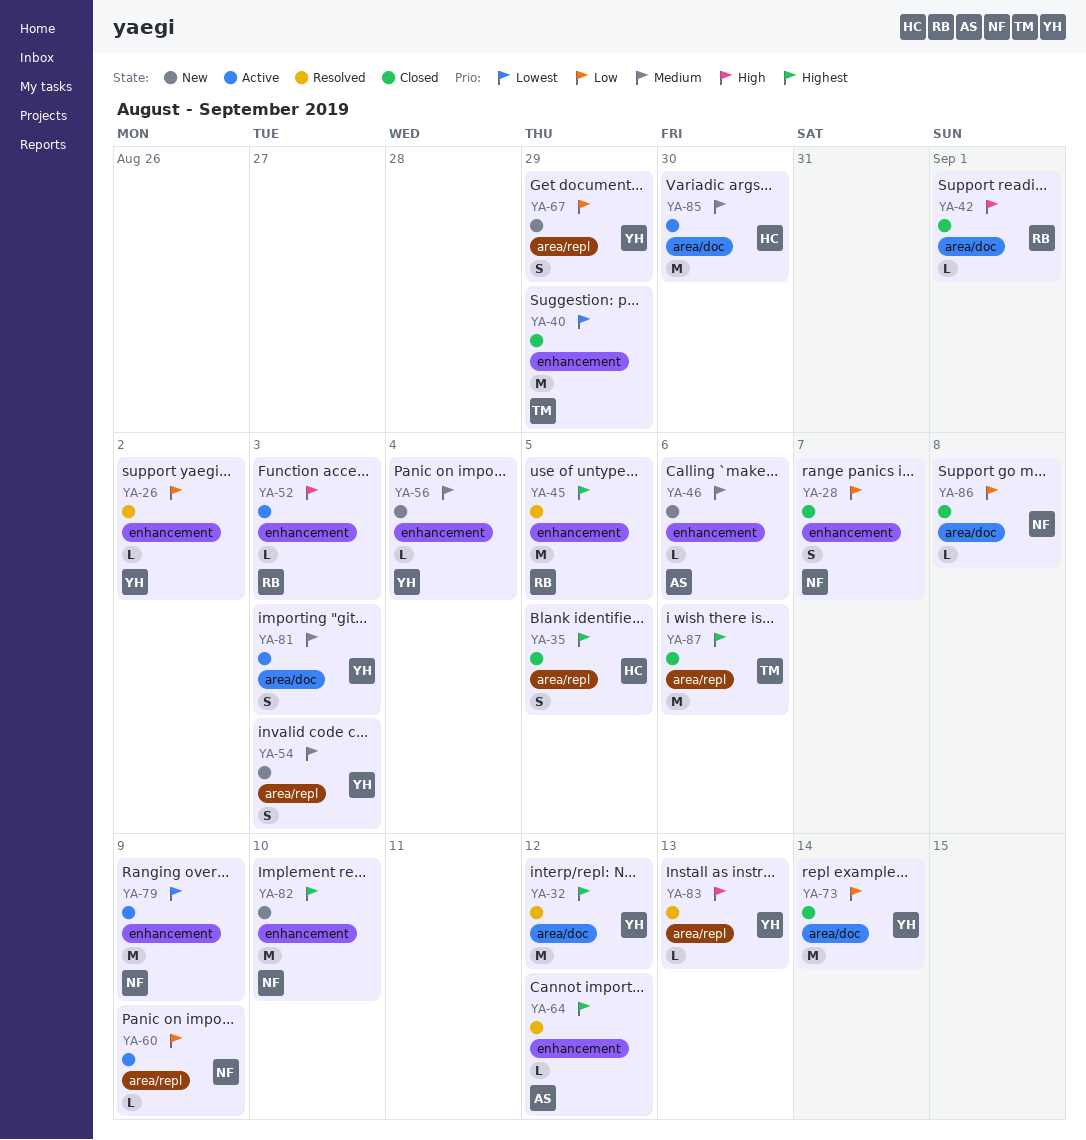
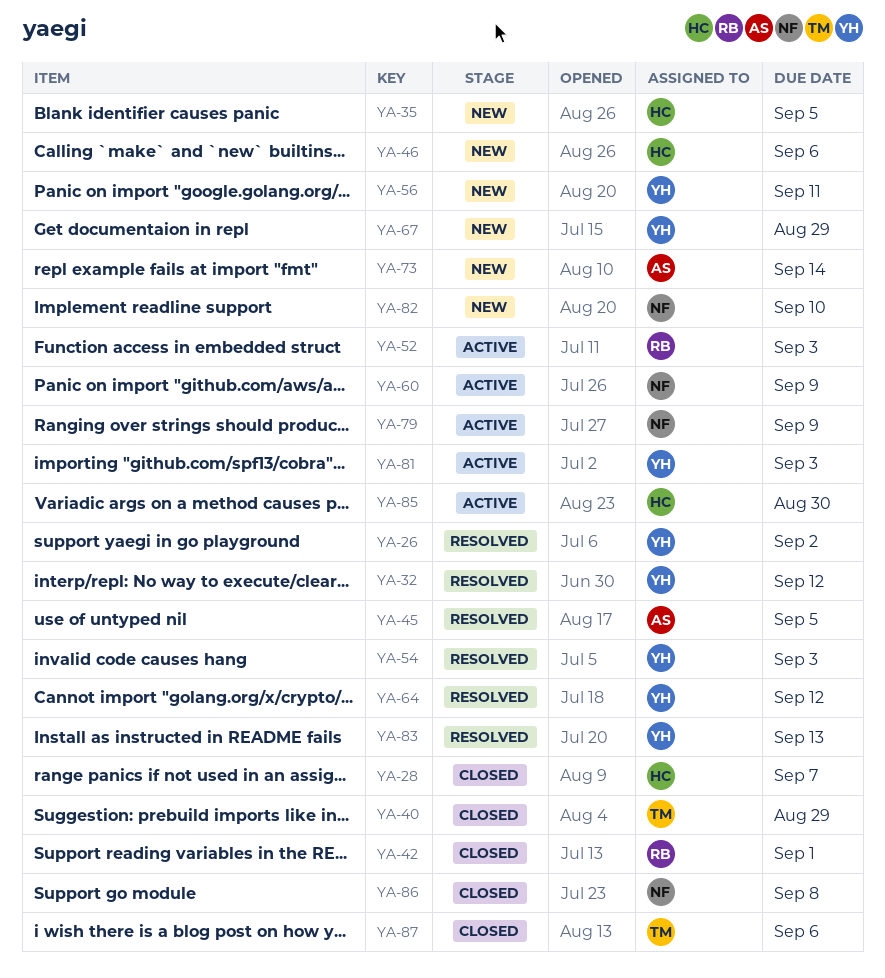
YA-28, owner: NF -> HC
YA-35, status: Closed -> New
YA-45, owner: RB -> AS
YA-46, owner: AS -> HC
YA-54, status: New -> Resolved
YA-56, due: Sep 4 -> Sep 11
YA-64, owner: AS -> YH
YA-73, status: Closed -> New
YA-73, owner: YH -> AS

